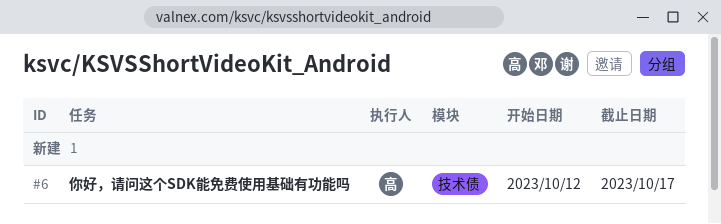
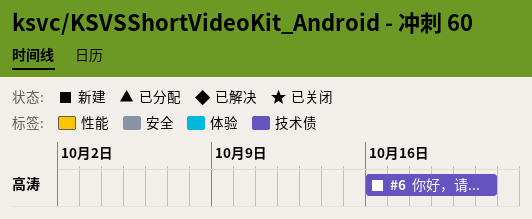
#6, start: Oct 12 -> Oct 16
#6, due: Oct 17 -> Oct 21

